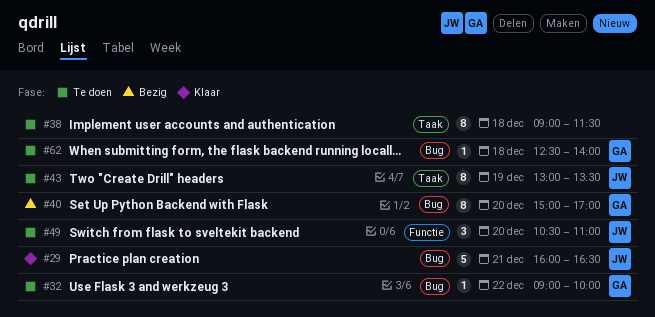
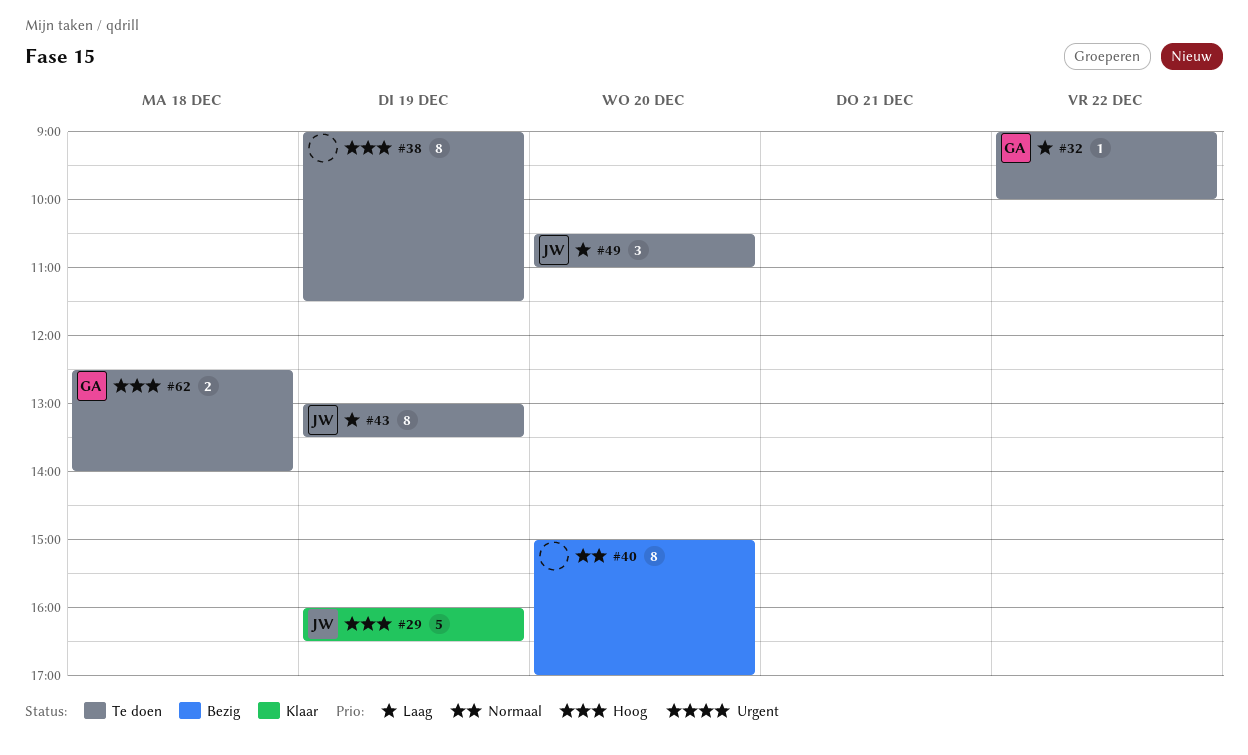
#29, day: Dec 21 -> Dec 19
#38, day: Dec 18 -> Dec 19
#40, owner: GA -> none
#62, estimate: 1 -> 2

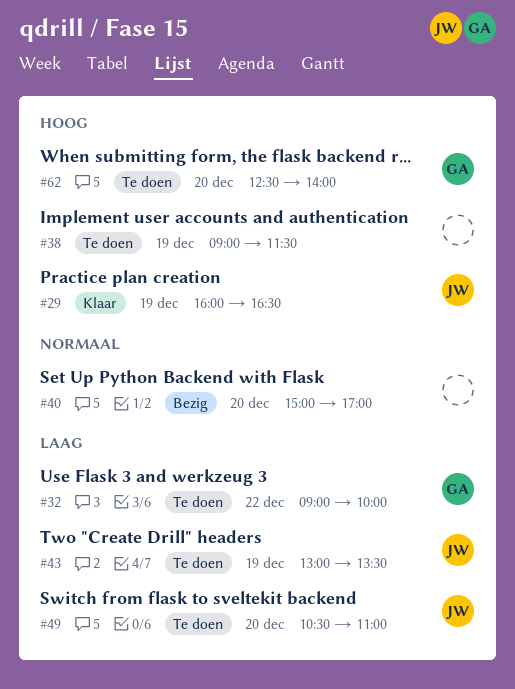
#62, day: Dec 18 -> Dec 20

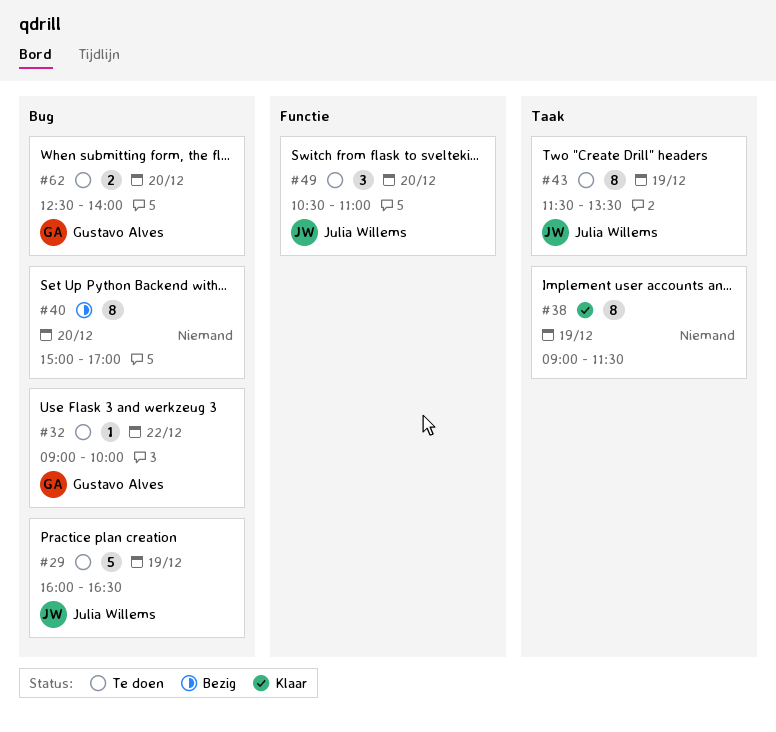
#29, status: Klaar -> Te doen
#38, status: Te doen -> Klaar
#43, begins: 13:00 -> 11:30

